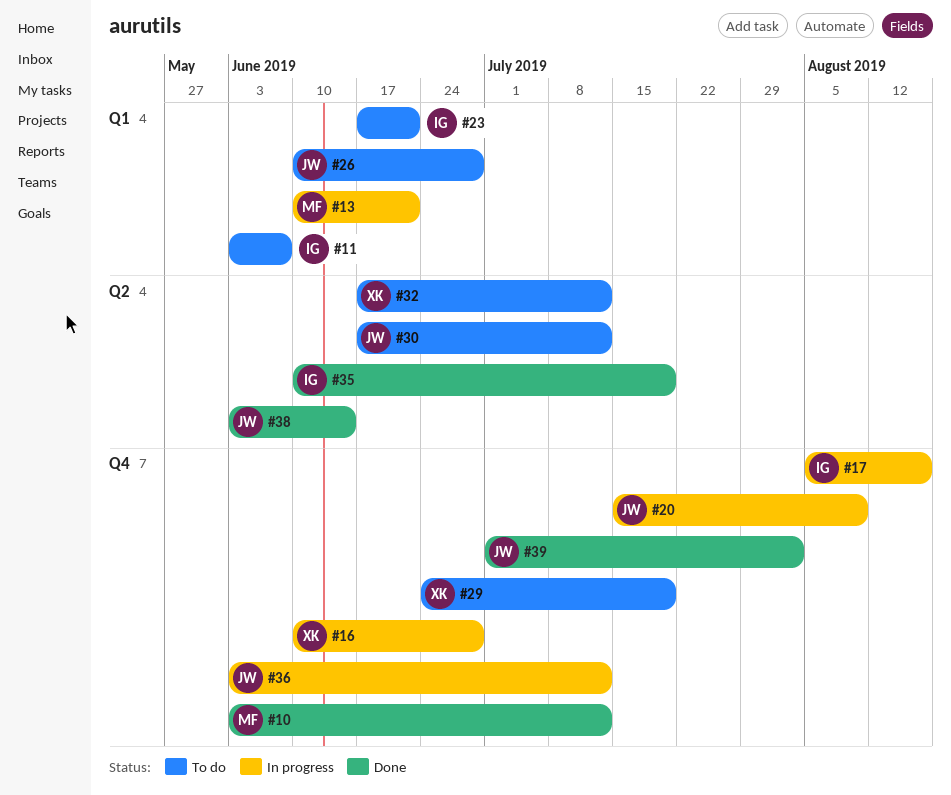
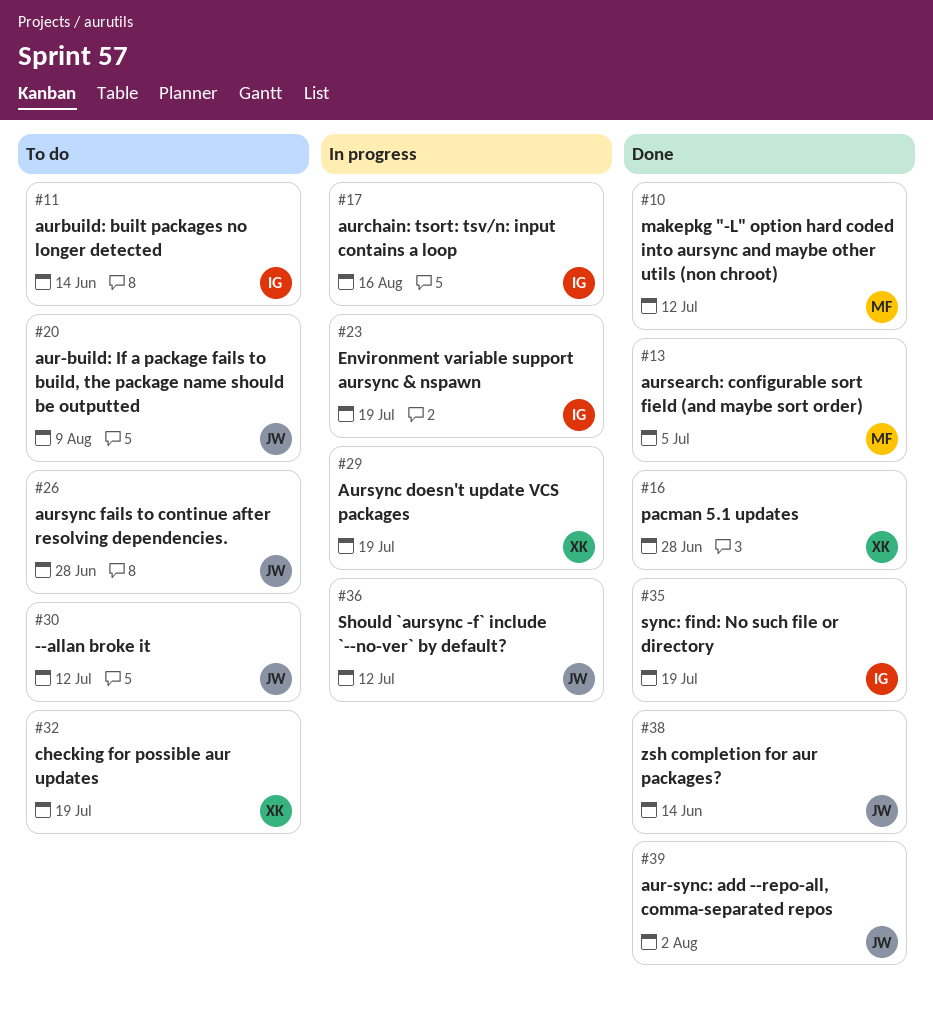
#11, due: Jun 7 -> Jun 14
#13, status: In progress -> Done
#13, due: Jun 21 -> Jul 5
#16, status: In progress -> Done
#20, status: In progress -> To do
#23, status: To do -> In progress
#23, due: Jun 21 -> Jul 19
#29, status: To do -> In progress
#32, due: Jul 12 -> Jul 19

